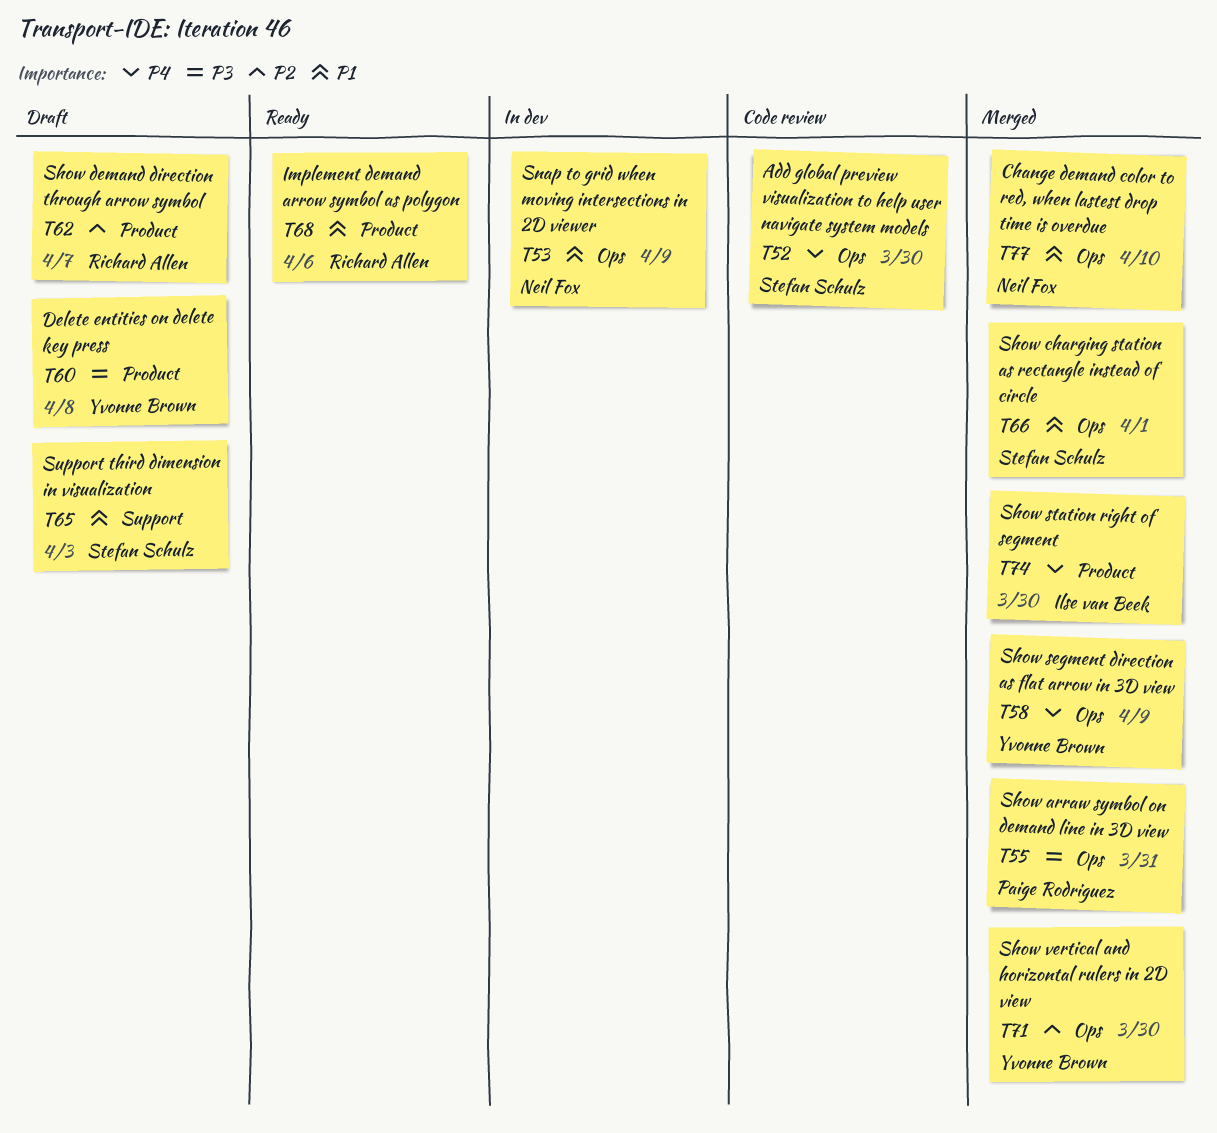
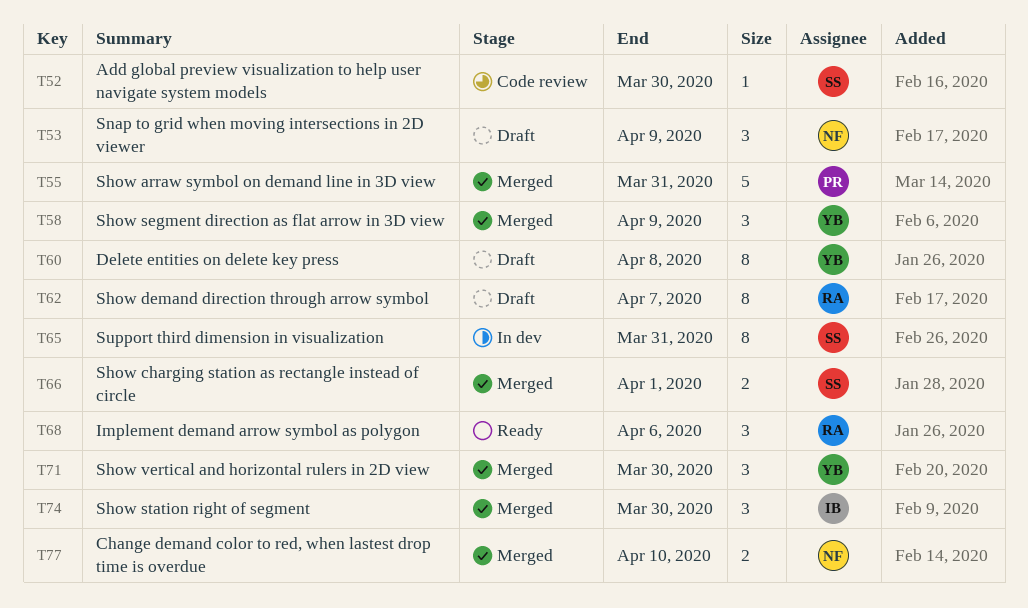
T53, status: In dev -> Draft
T65, status: Draft -> In dev
T65, due: Apr 3 -> Mar 31

